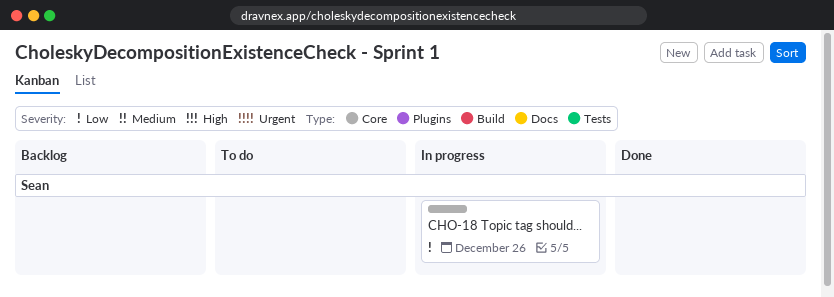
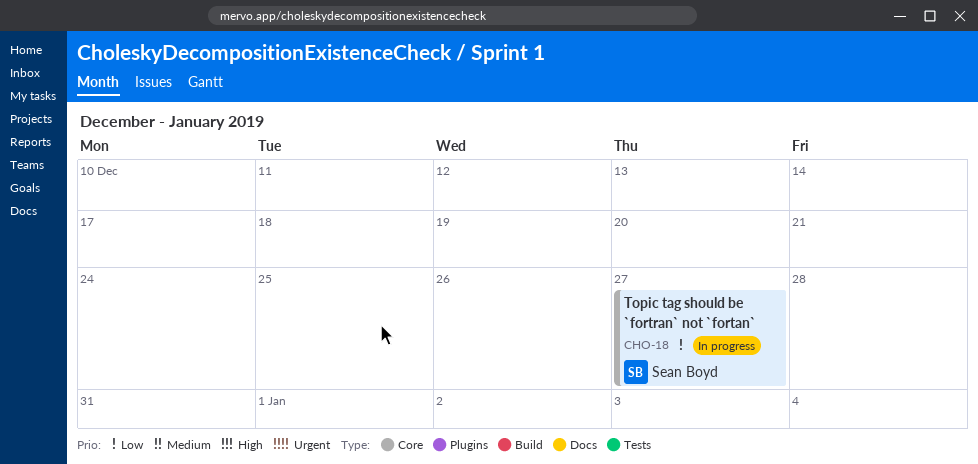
CHO-18, due: Dec 26 -> Dec 27

